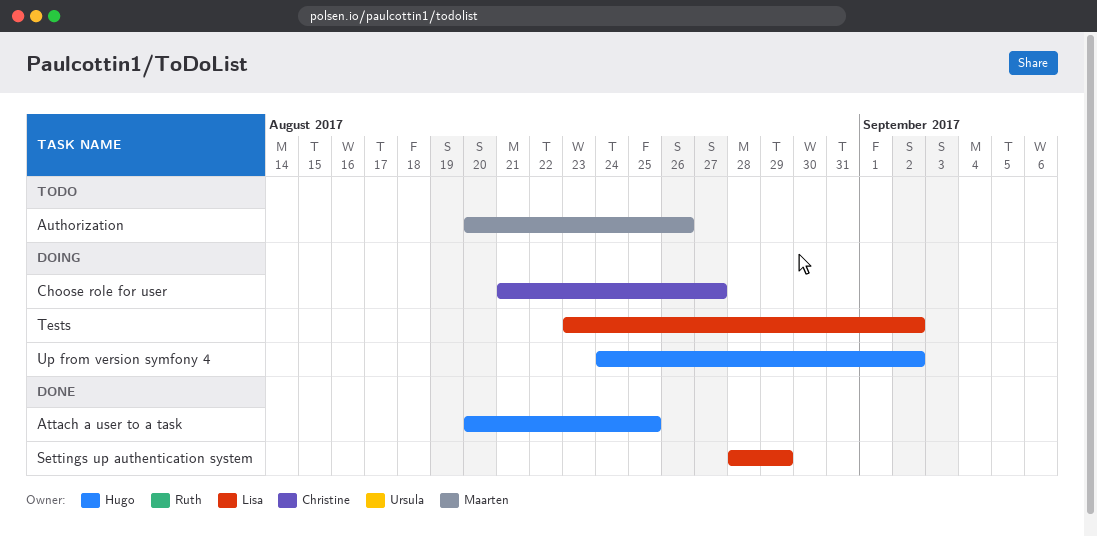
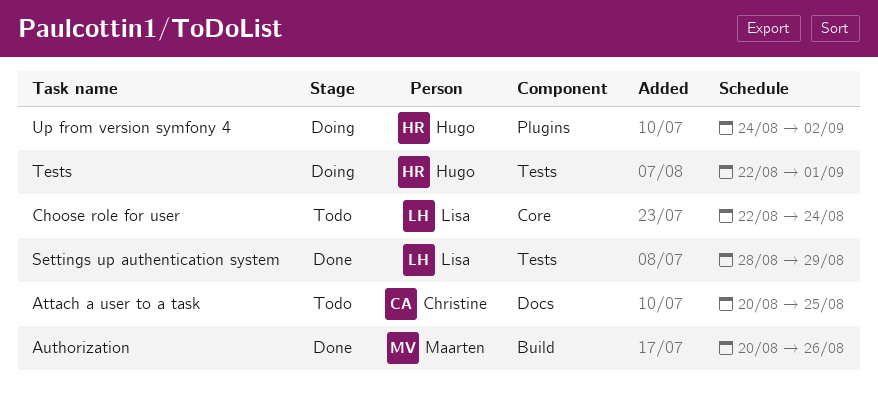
Attach a user to a task, status: Done -> Todo
Attach a user to a task, owner: Hugo -> Christine
Authorization, status: Todo -> Done
Choose role for user, status: Doing -> Todo
Choose role for user, owner: Christine -> Lisa
Choose role for user, start: Aug 21 -> Aug 22
Choose role for user, due: Aug 27 -> Aug 24
Tests, owner: Lisa -> Hugo
Tests, start: Aug 23 -> Aug 22
Tests, due: Sep 2 -> Sep 1

